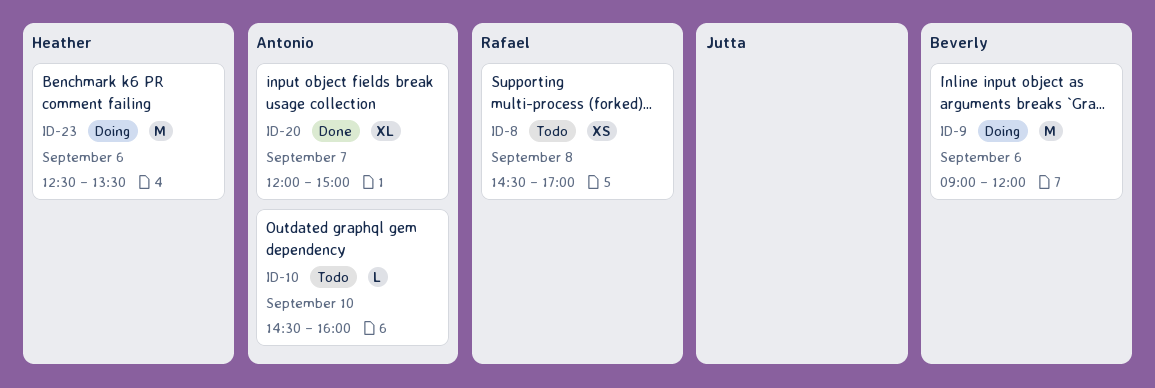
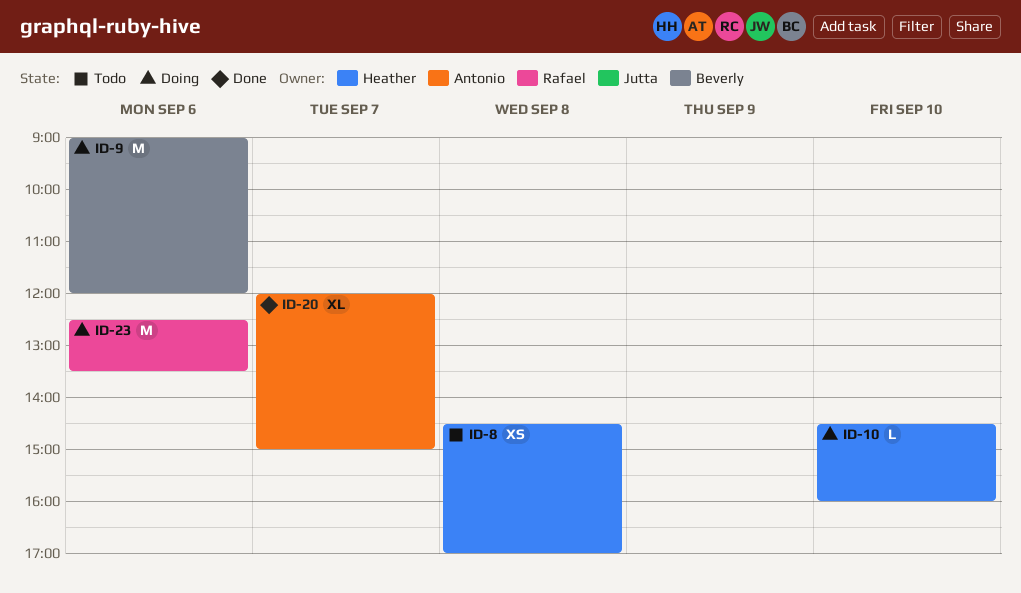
ID-8, owner: Rafael -> Heather
ID-10, status: Todo -> Doing
ID-10, owner: Antonio -> Heather
ID-23, owner: Heather -> Rafael

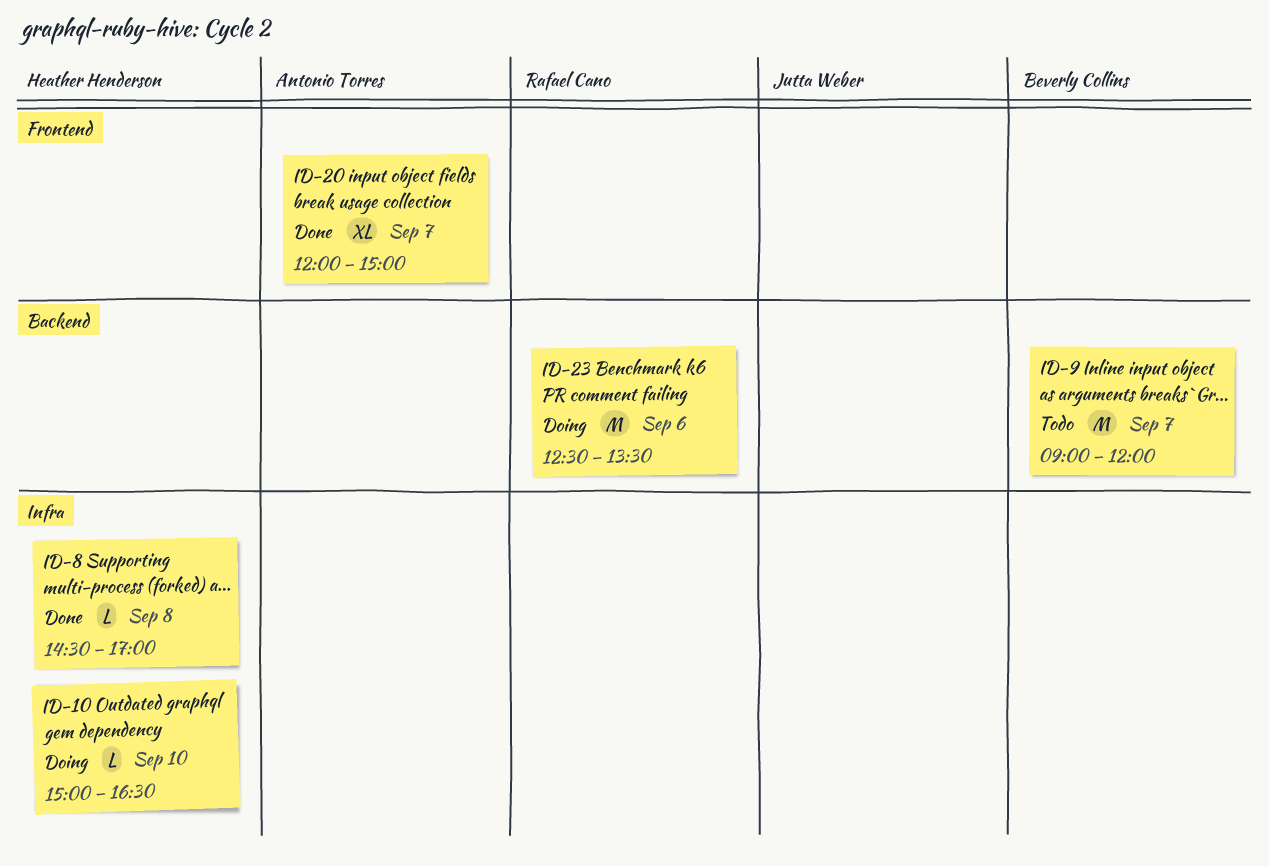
ID-8, status: Todo -> Done
ID-8, estimate: XS -> L
ID-9, status: Doing -> Todo
ID-9, day: Sep 6 -> Sep 7
ID-10, begins: 14:30 -> 15:00
ID-10, ends: 16:00 -> 16:30

